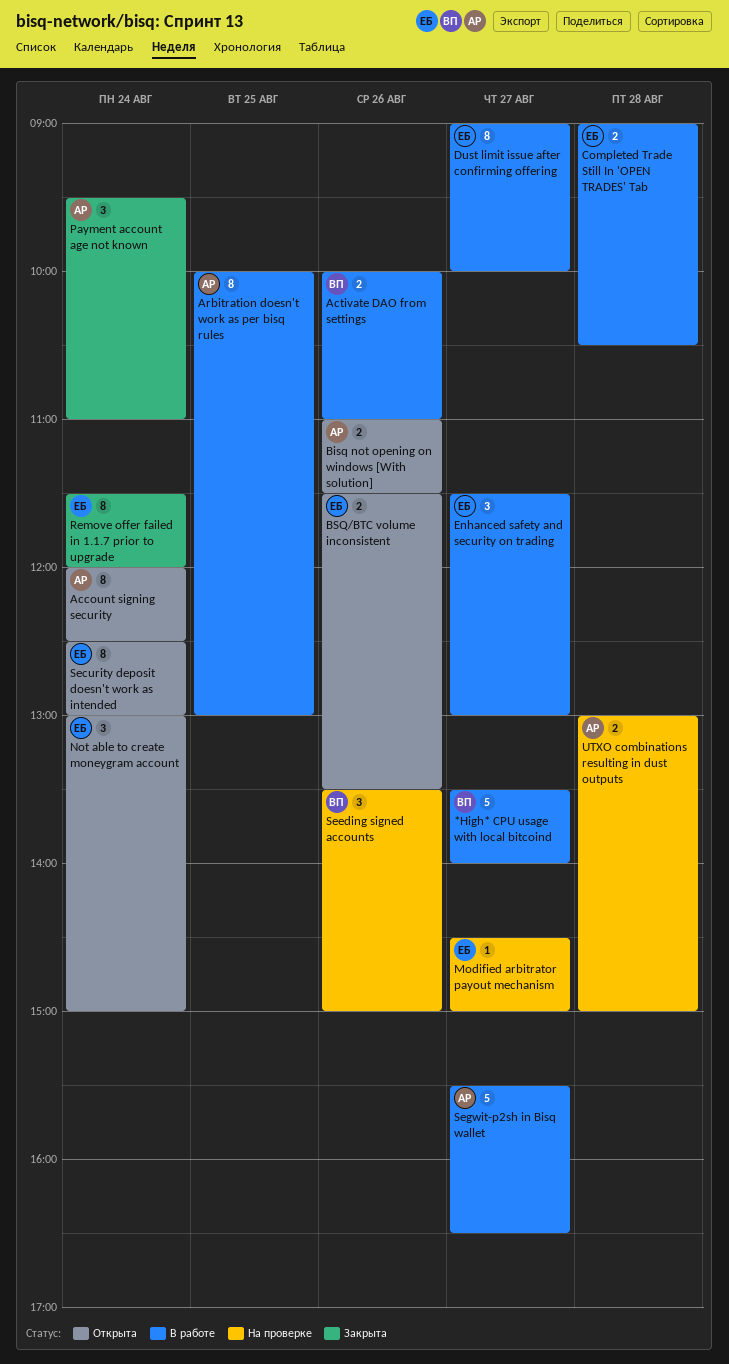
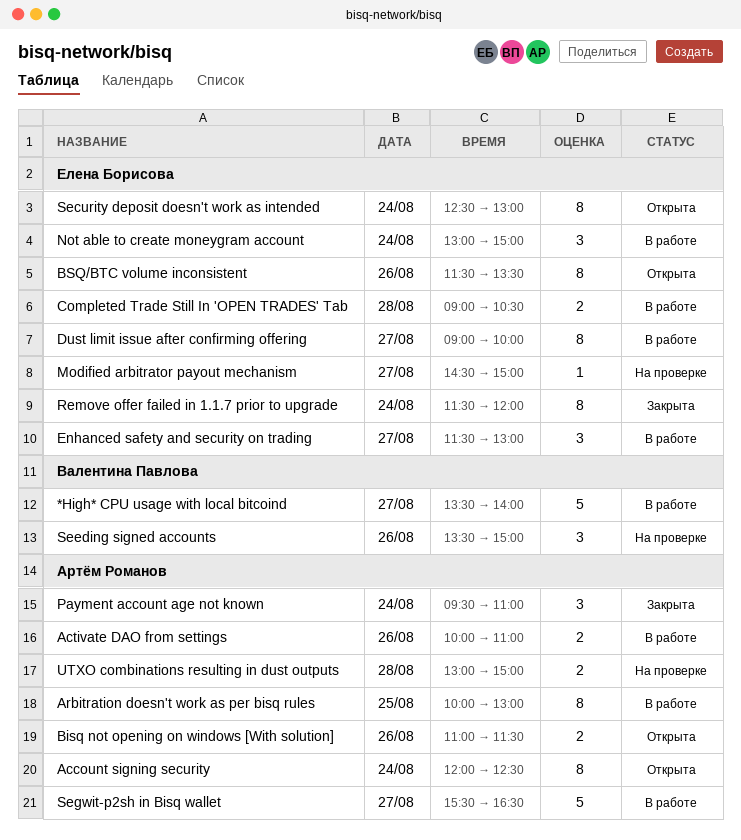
Activate DAO from settings, owner: Валентина Павлова -> Артём Романов
BSQ/BTC volume inconsistent, estimate: 2 -> 8
Not able to create moneygram account, status: Открыта -> В работе

